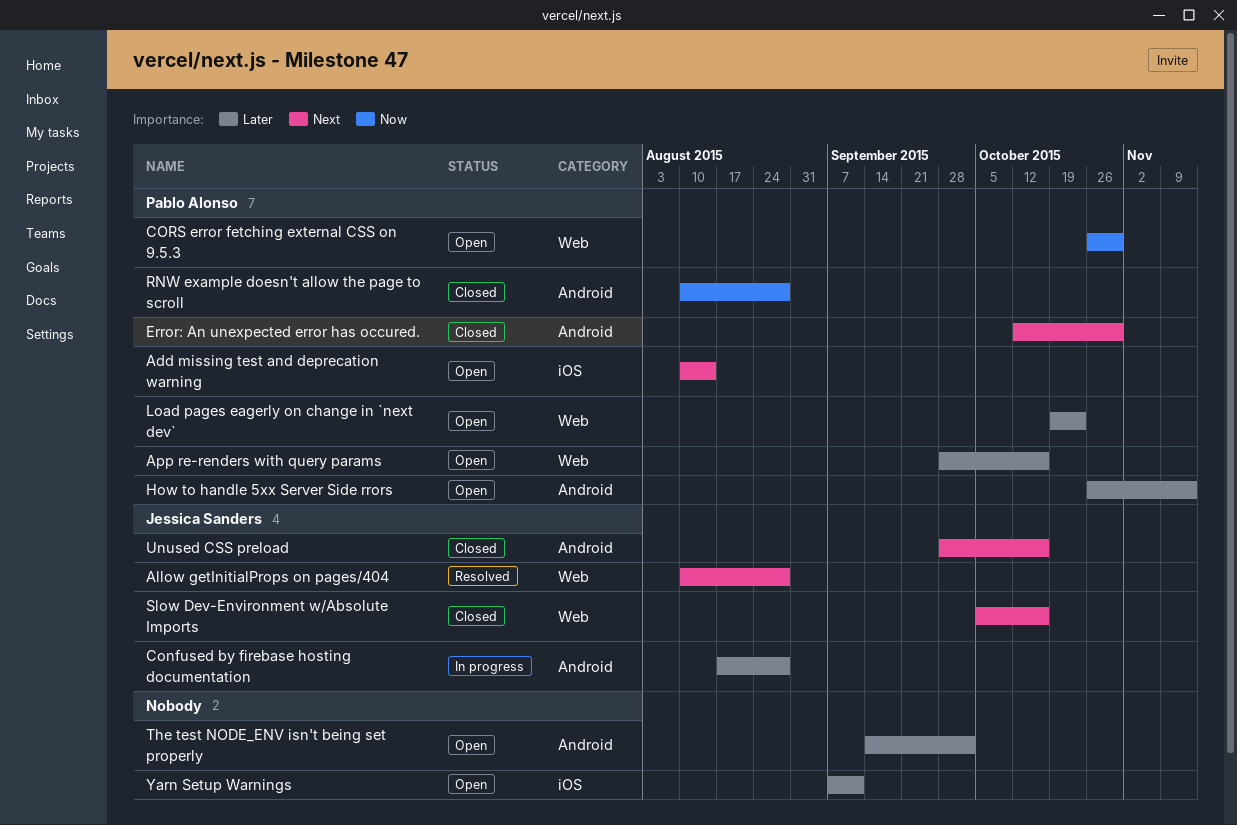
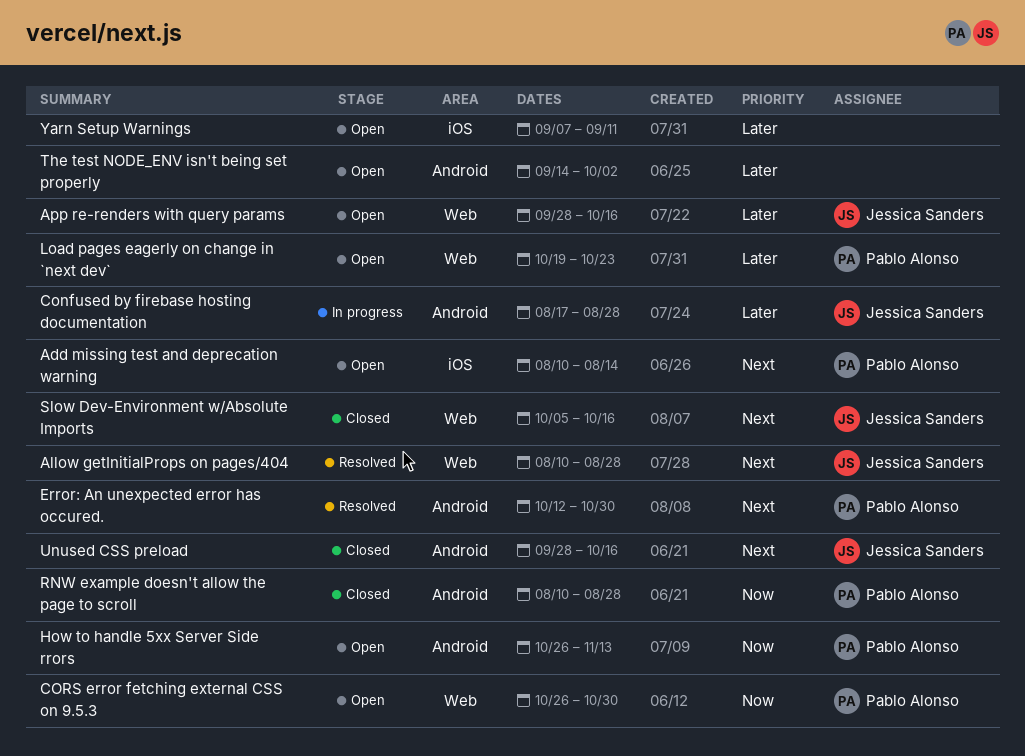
App re-renders with query params, owner: Pablo Alonso -> Jessica Sanders
Error: An unexpected error has occured., status: Closed -> Resolved
How to handle 5xx Server Side rrors, priority: Later -> Now

